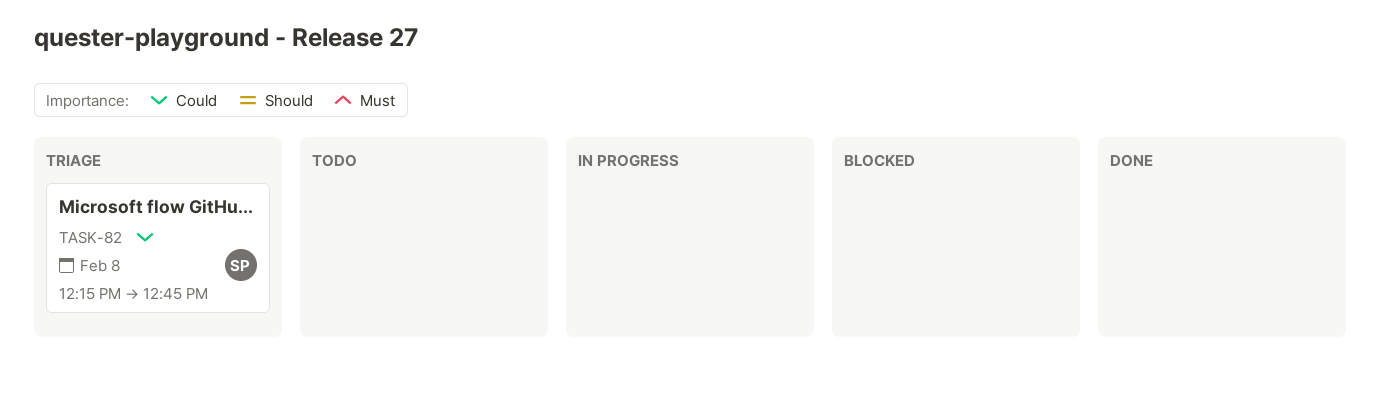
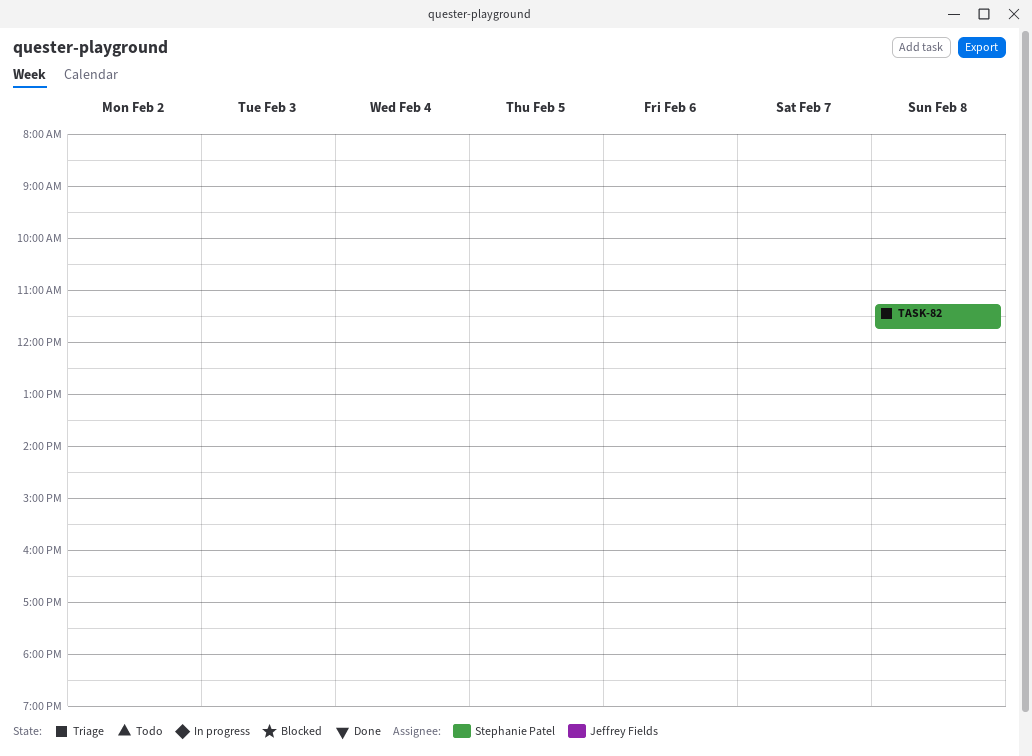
TASK-82, begins: 12:15 -> 11:15
TASK-82, ends: 12:45 -> 11:45

